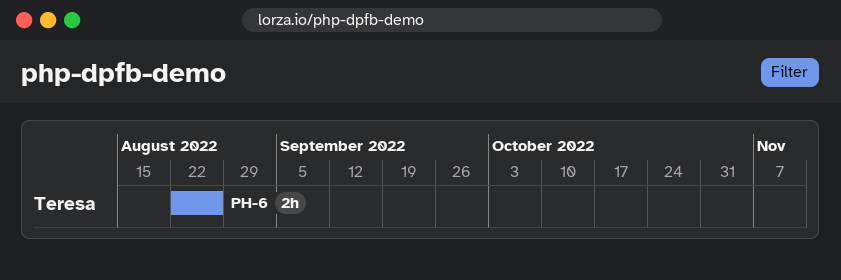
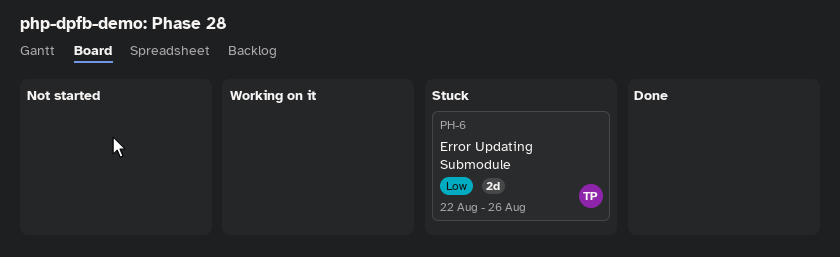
PH-6, estimate: 2h -> 2d

